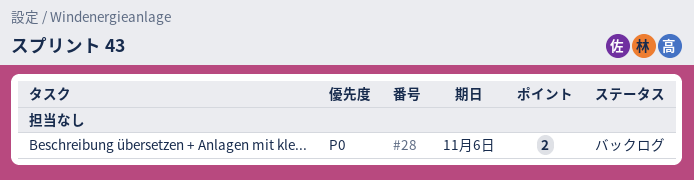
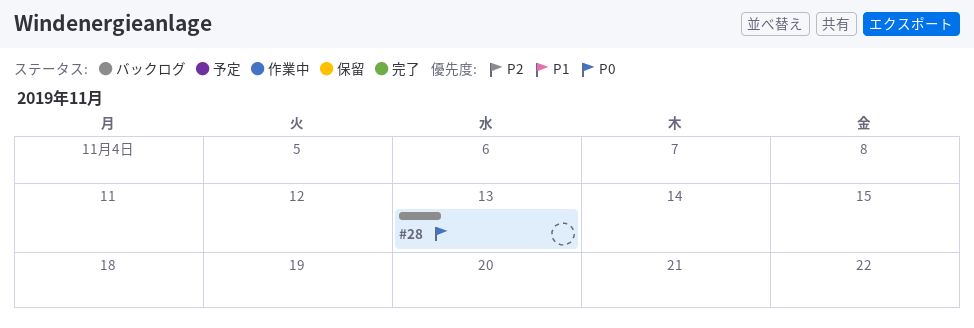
#28, due: Nov 6 -> Nov 13

